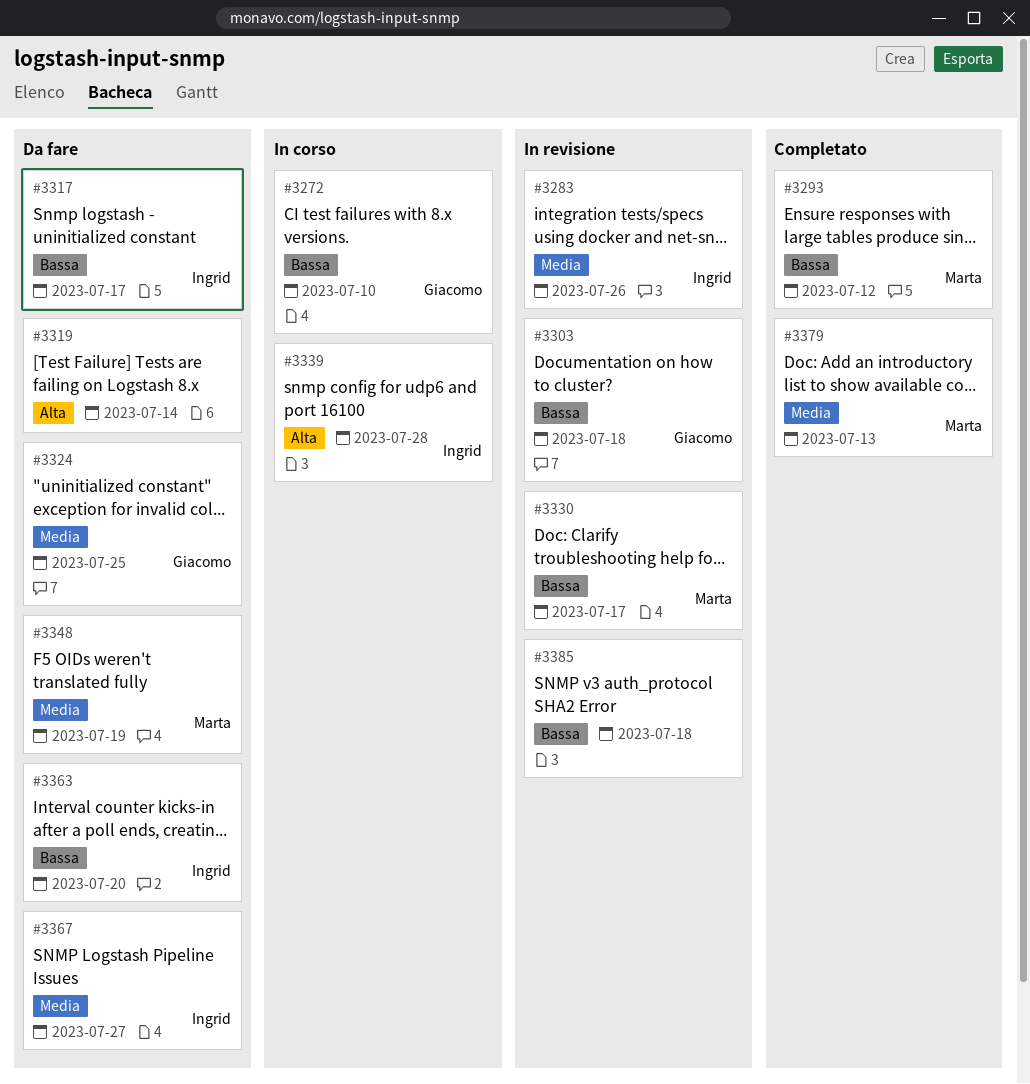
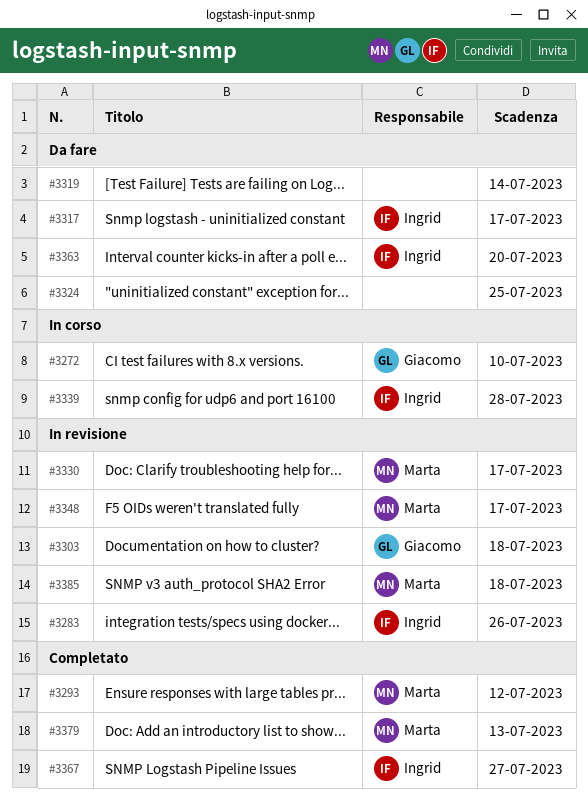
#3324, owner: Giacomo -> none
#3348, status: Da fare -> In revisione
#3348, due: Jul 19 -> Jul 17
#3367, status: Da fare -> Completato
#3385, owner: none -> Marta

